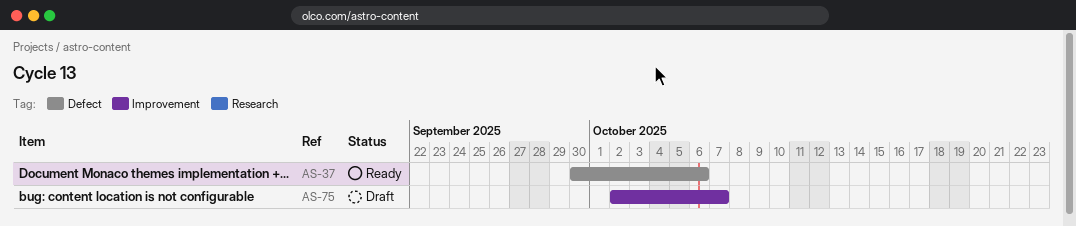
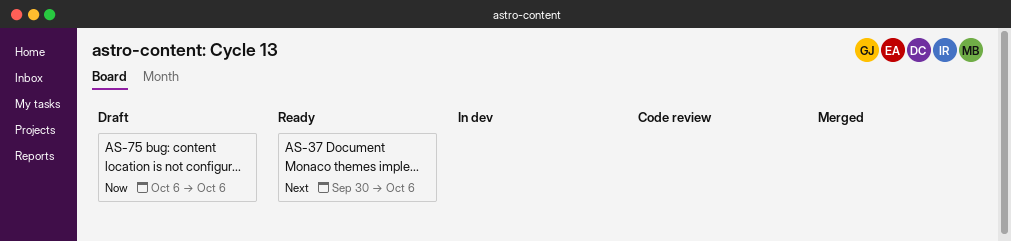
AS-75, start: Oct 2 -> Oct 6
AS-75, due: Oct 7 -> Oct 6

